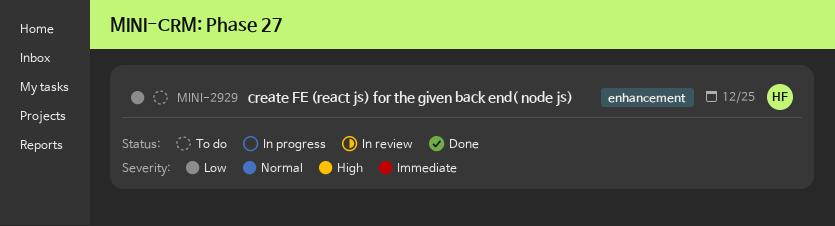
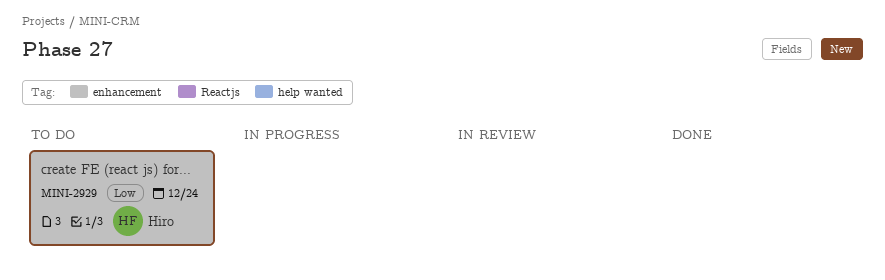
MINI-2929, due: Dec 25 -> Dec 24

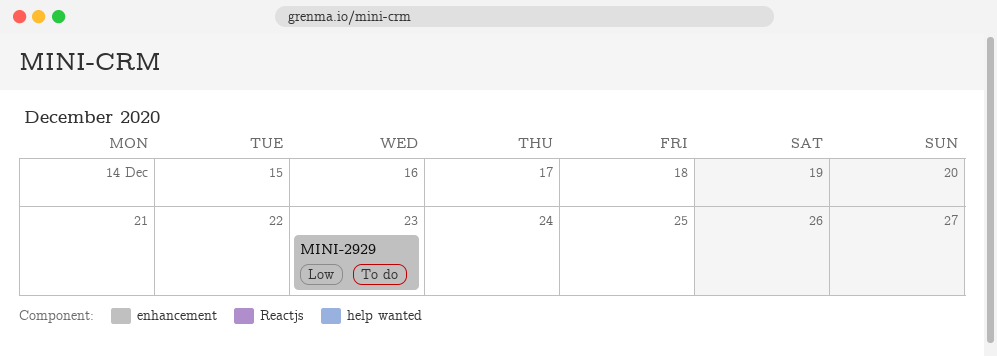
MINI-2929, due: Dec 24 -> Dec 23

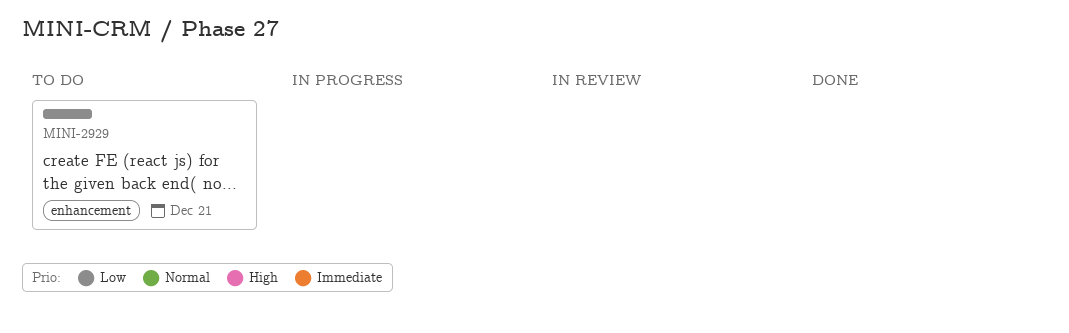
MINI-2929, due: Dec 23 -> Dec 21

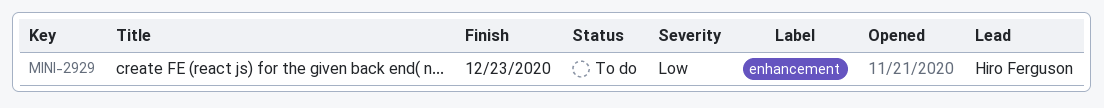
MINI-2929, due: Dec 21 -> Dec 23

